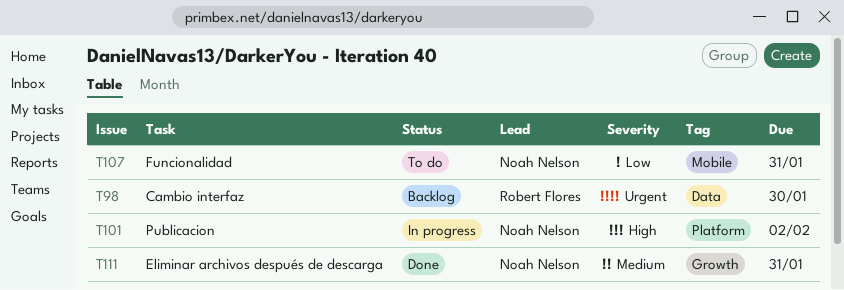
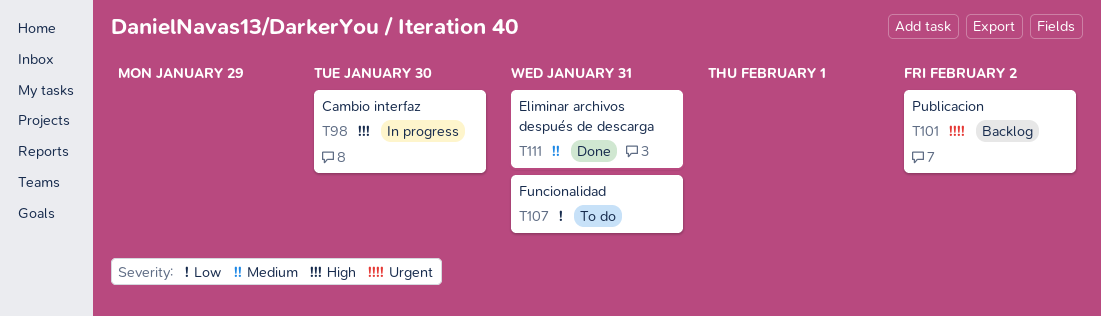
T98, status: Backlog -> In progress
T98, priority: Urgent -> High
T101, status: In progress -> Backlog
T101, priority: High -> Urgent

